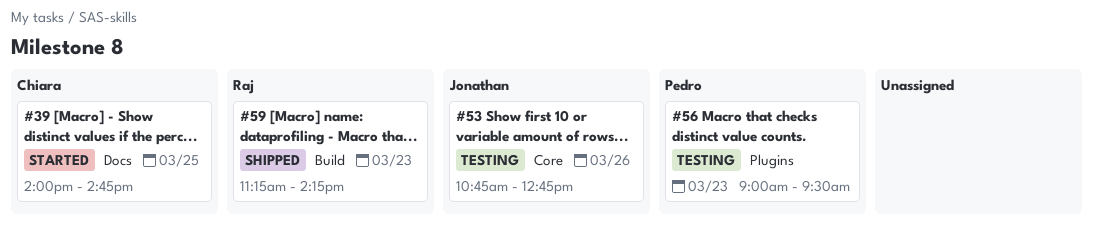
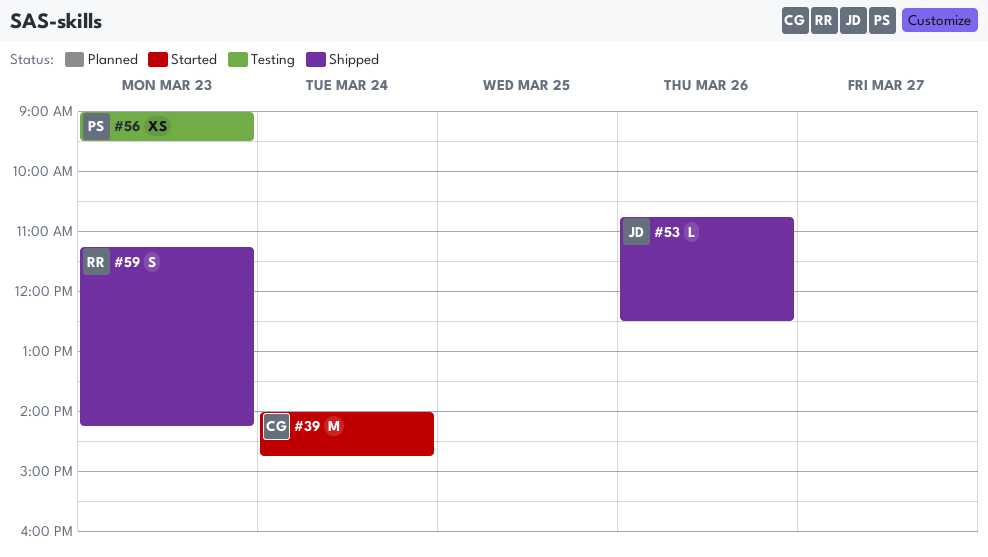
#39, day: Mar 25 -> Mar 24
#53, status: Testing -> Shipped
#53, ends: 12:45 -> 12:30

